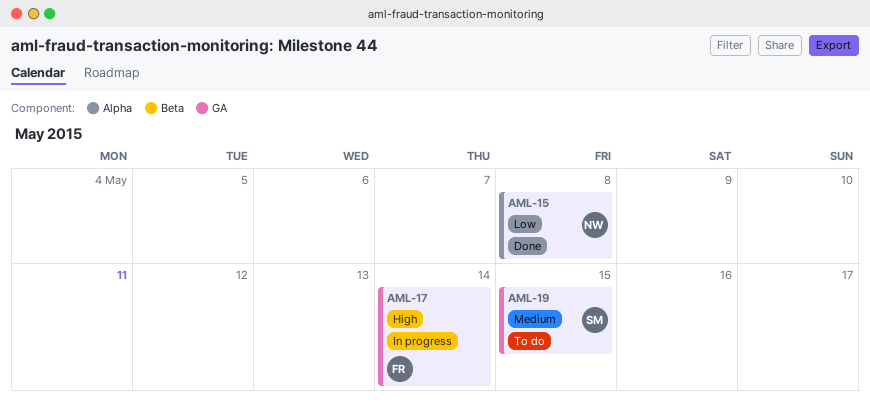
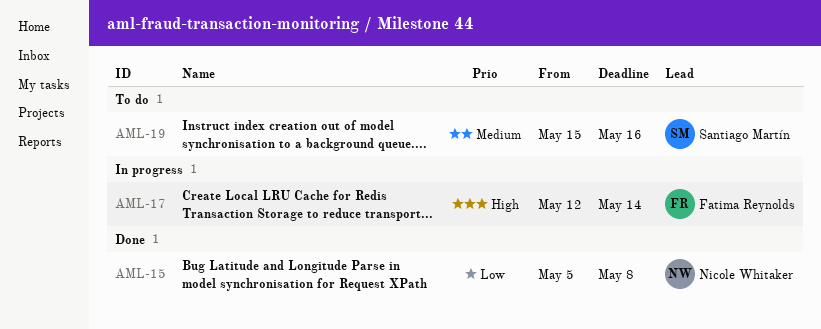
AML-19, due: May 15 -> May 16

